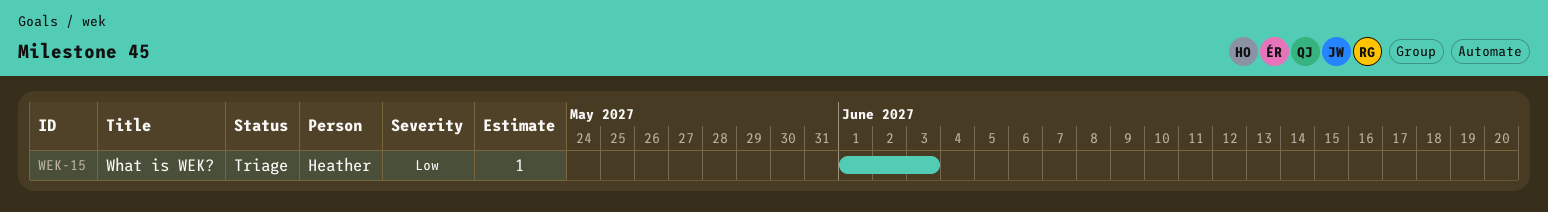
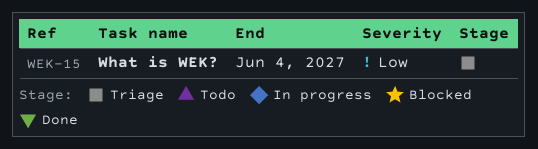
WEK-15, due: Jun 3 -> Jun 4

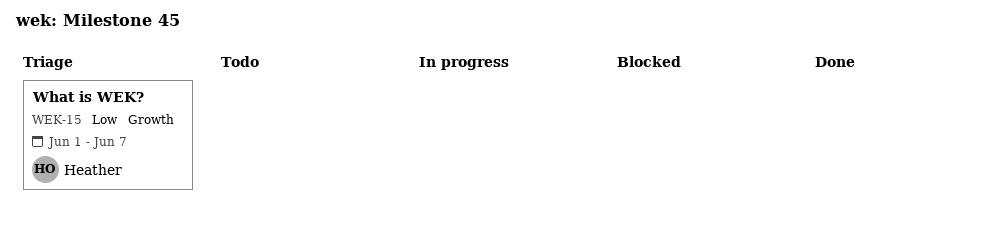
WEK-15, due: Jun 4 -> Jun 7

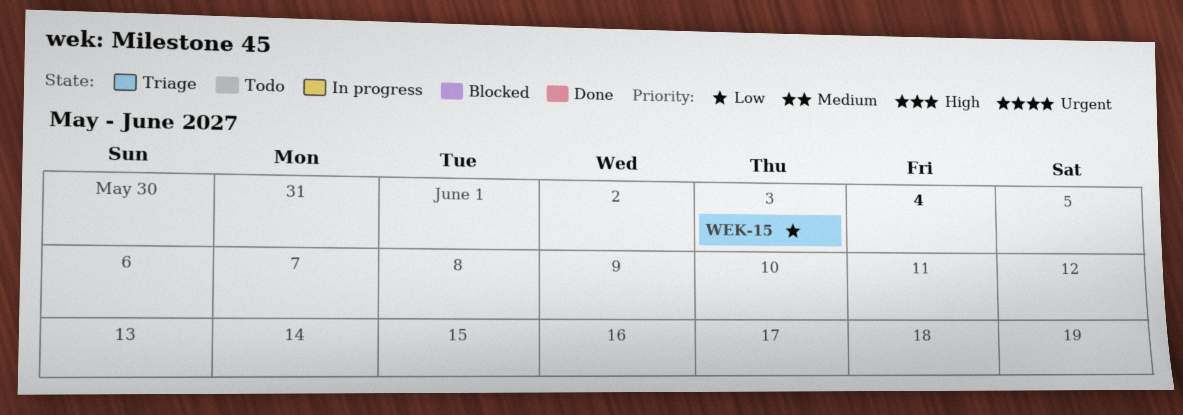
WEK-15, due: Jun 7 -> Jun 3

